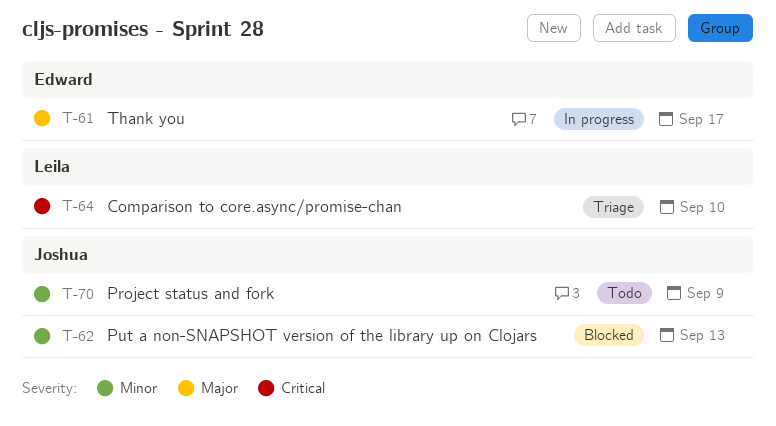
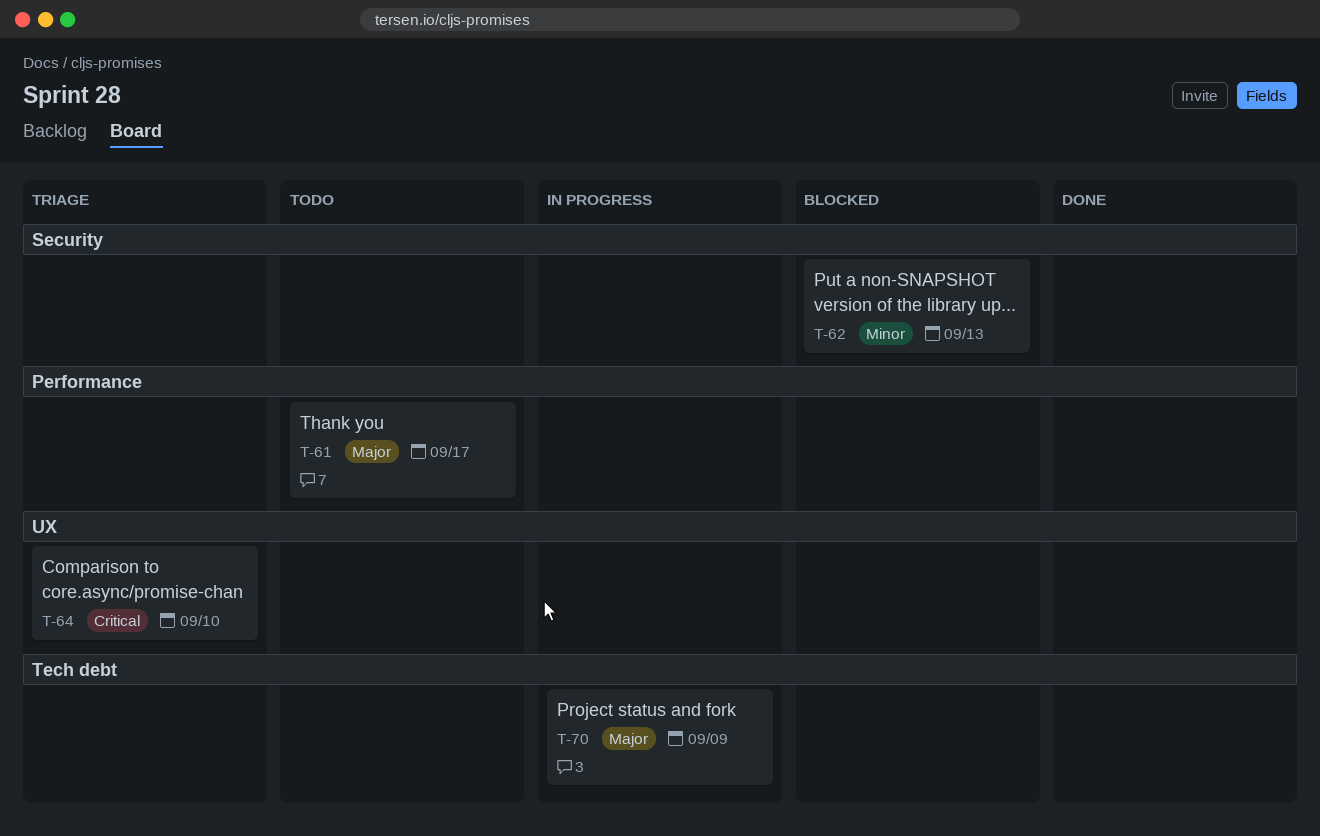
T-61, status: In progress -> Todo
T-70, status: Todo -> In progress
T-70, priority: Minor -> Major

